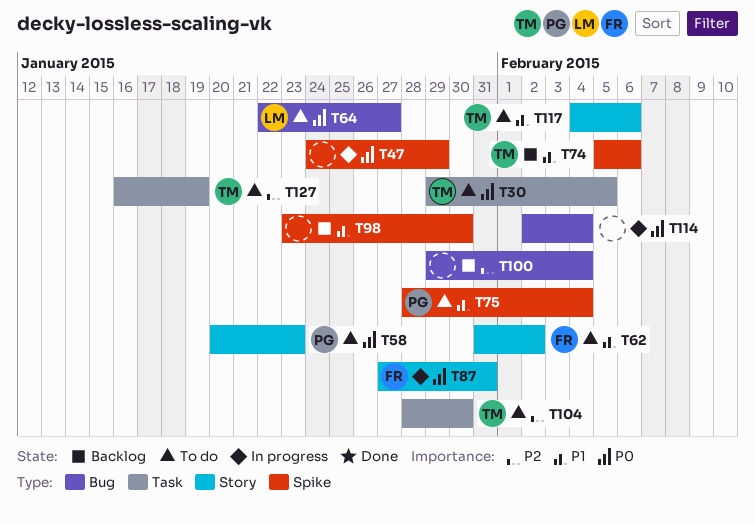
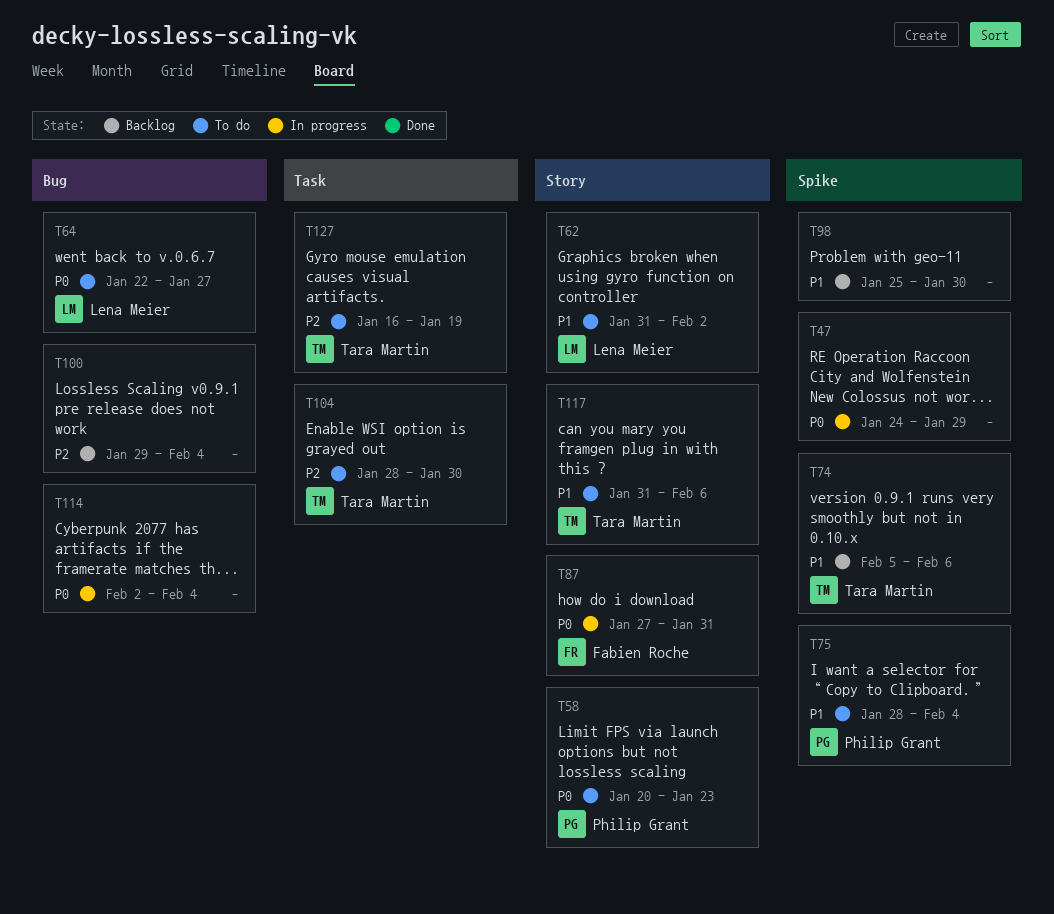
T30: present -> none
T62, owner: Fabien Roche -> Lena Meier
T98, start: Jan 23 -> Jan 25
T117, start: Feb 4 -> Jan 31

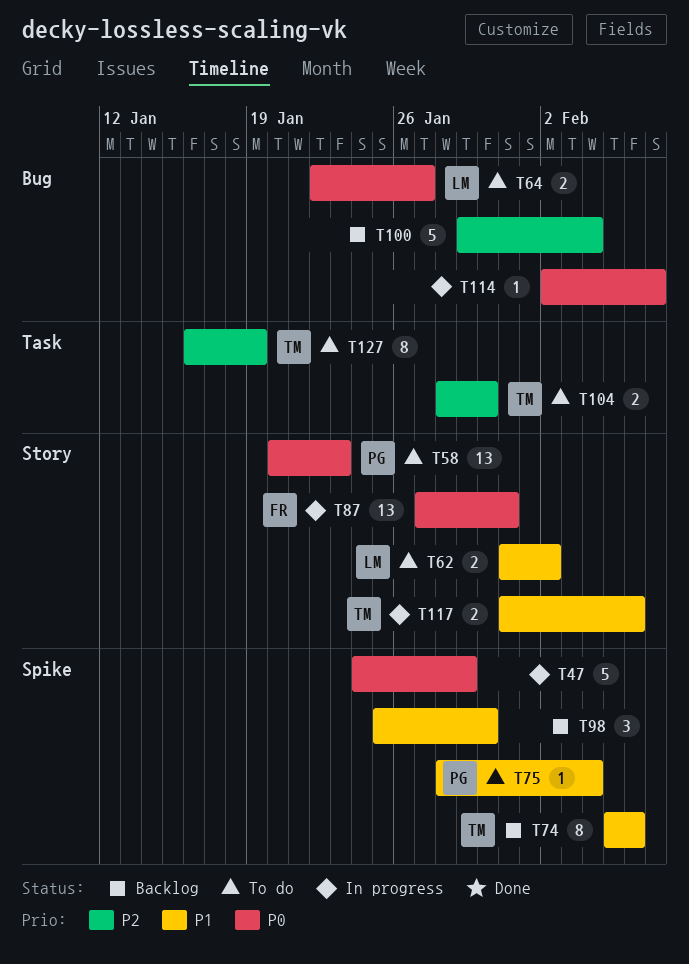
T114, due: Feb 4 -> Feb 7
T117, status: To do -> In progress

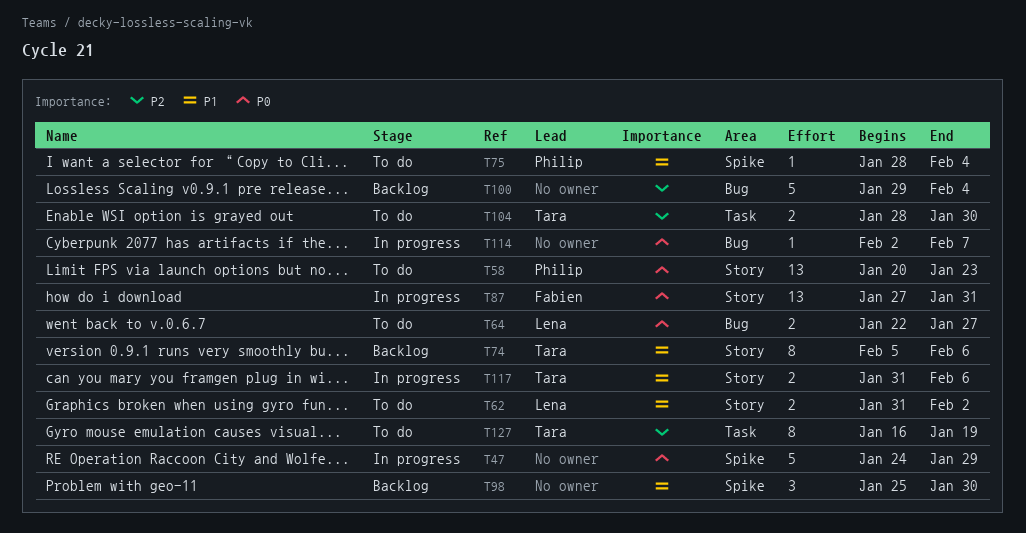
T74, label: Spike -> Story

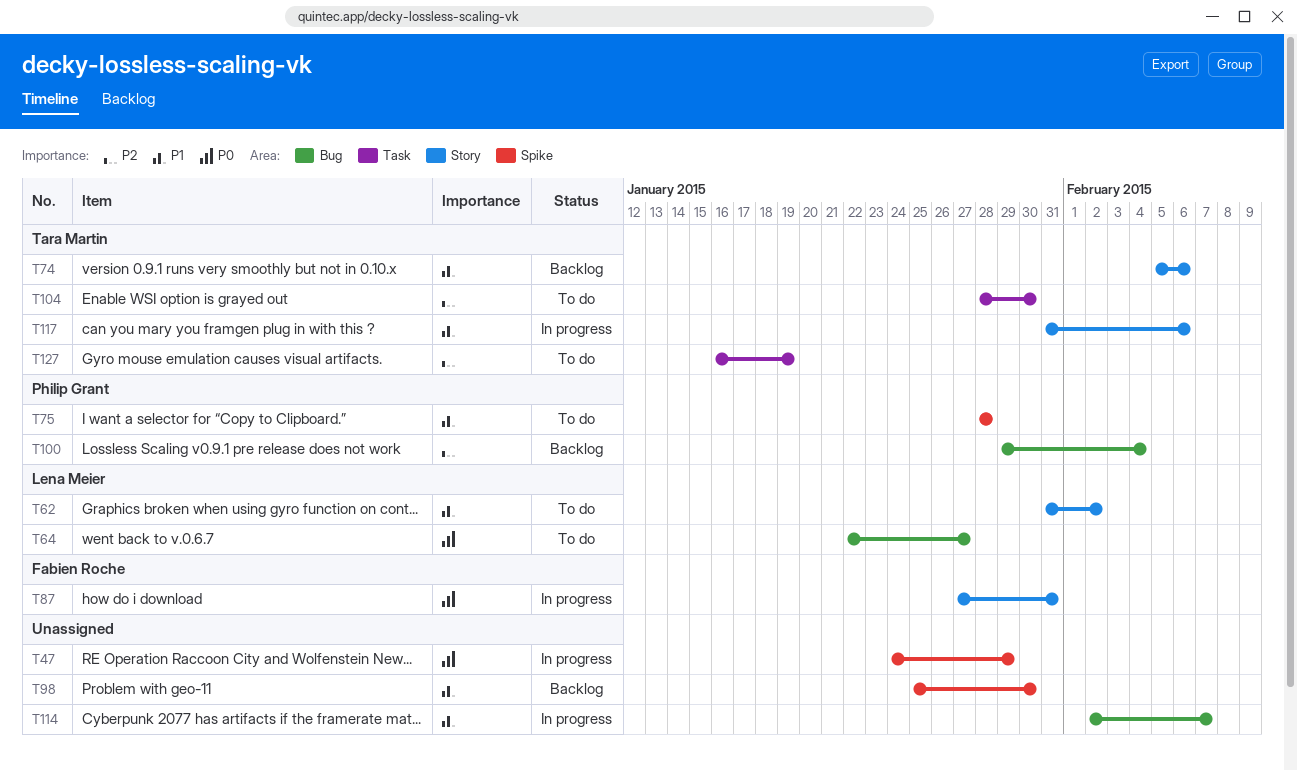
T58: present -> none
T75, due: Feb 4 -> Jan 28
T100, owner: none -> Philip Grant
T114, priority: P0 -> P1

